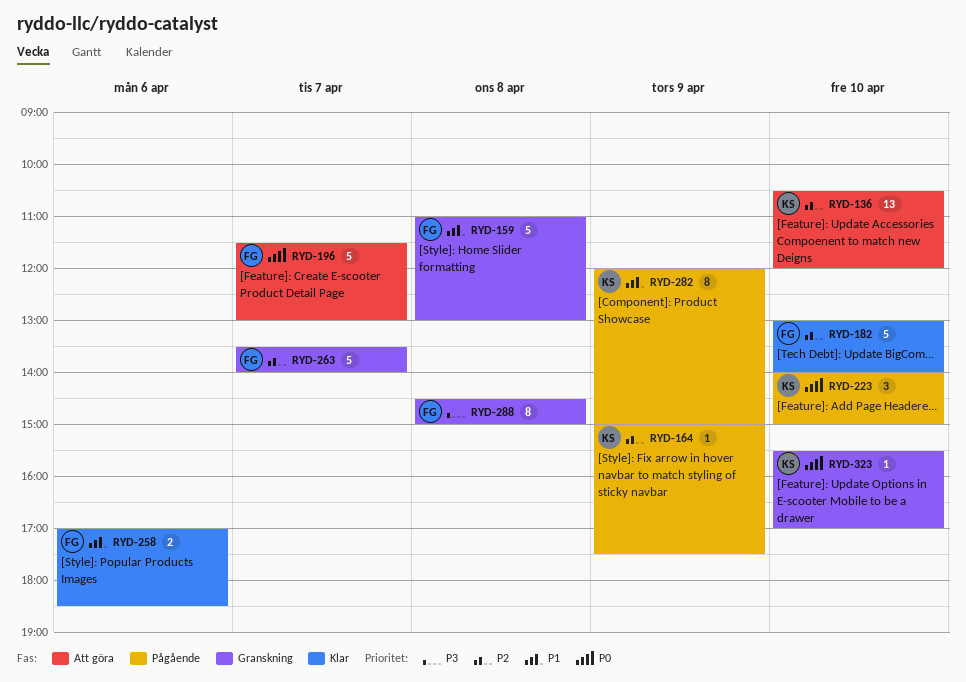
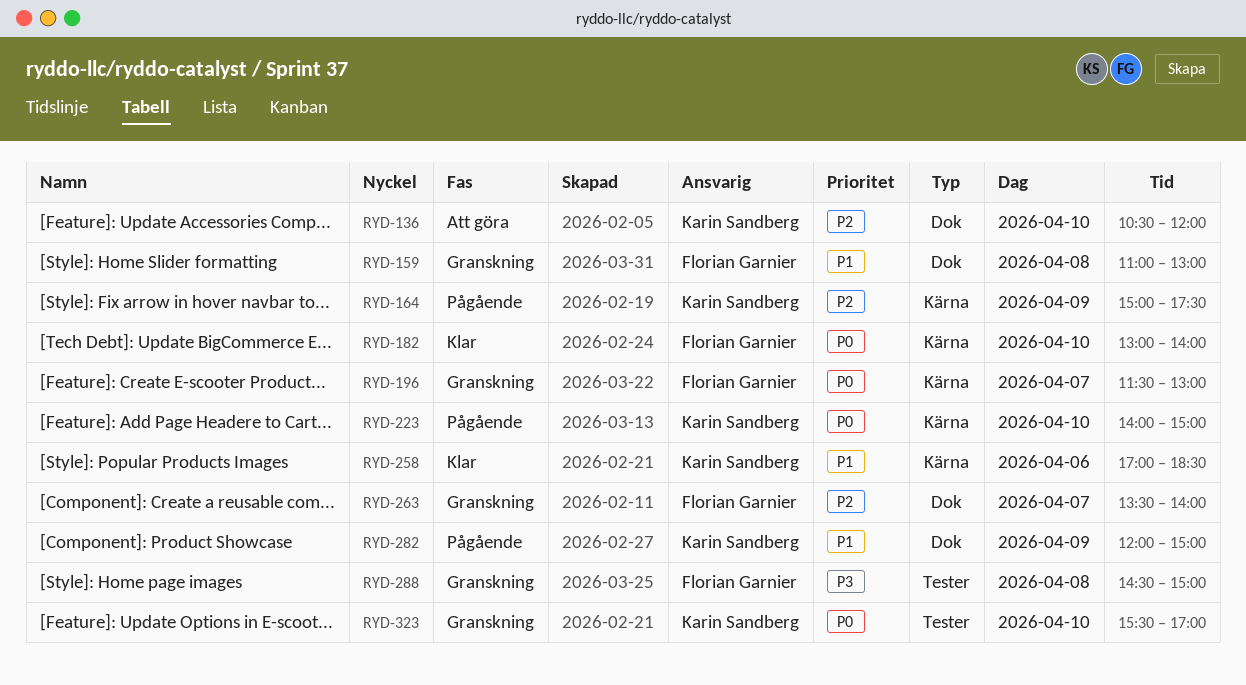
RYD-182, priority: P2 -> P0
RYD-196, status: Att göra -> Granskning
RYD-258, owner: Florian Garnier -> Karin Sandberg

